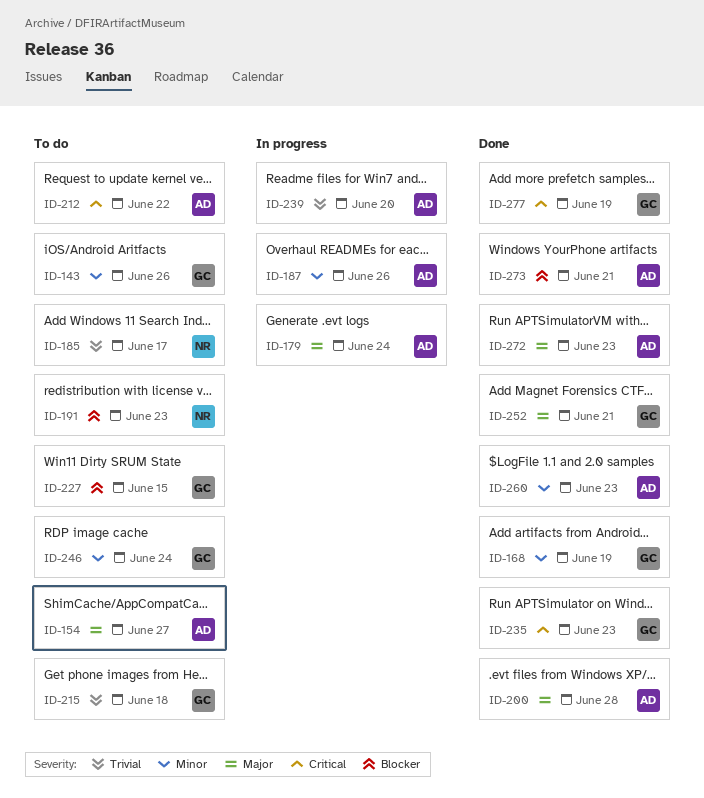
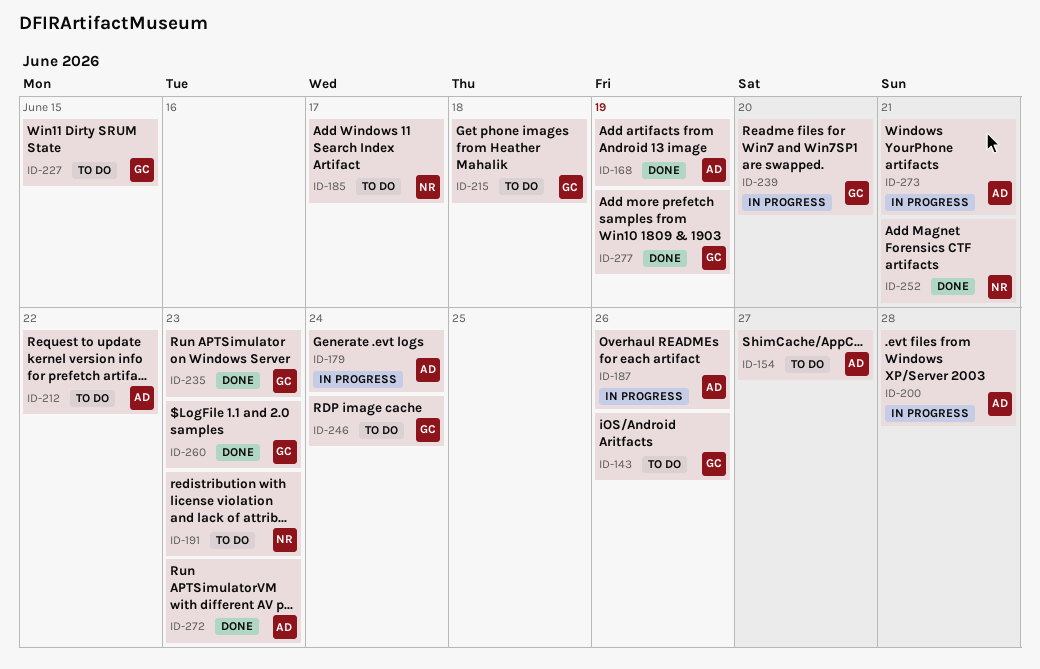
ID-168, owner: GC -> AD
ID-200, status: Done -> In progress
ID-239, owner: AD -> GC
ID-252, owner: GC -> NR
ID-260, owner: AD -> GC
ID-273, status: Done -> In progress

